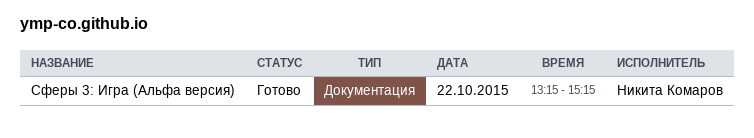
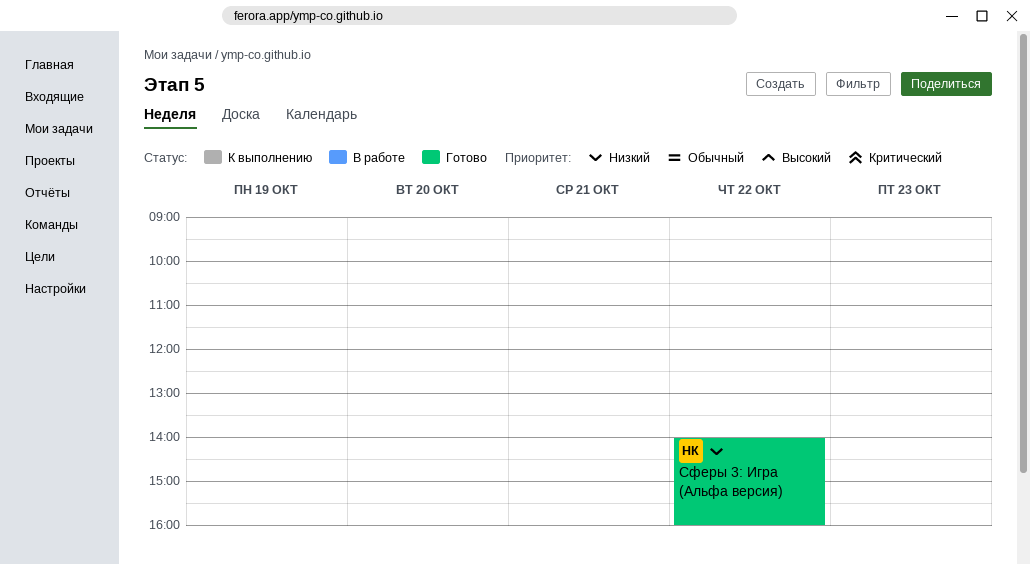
Сферы 3: Игра (Альфа версия), begins: 13:15 -> 14:00
Сферы 3: Игра (Альфа версия), ends: 15:15 -> 16:00

